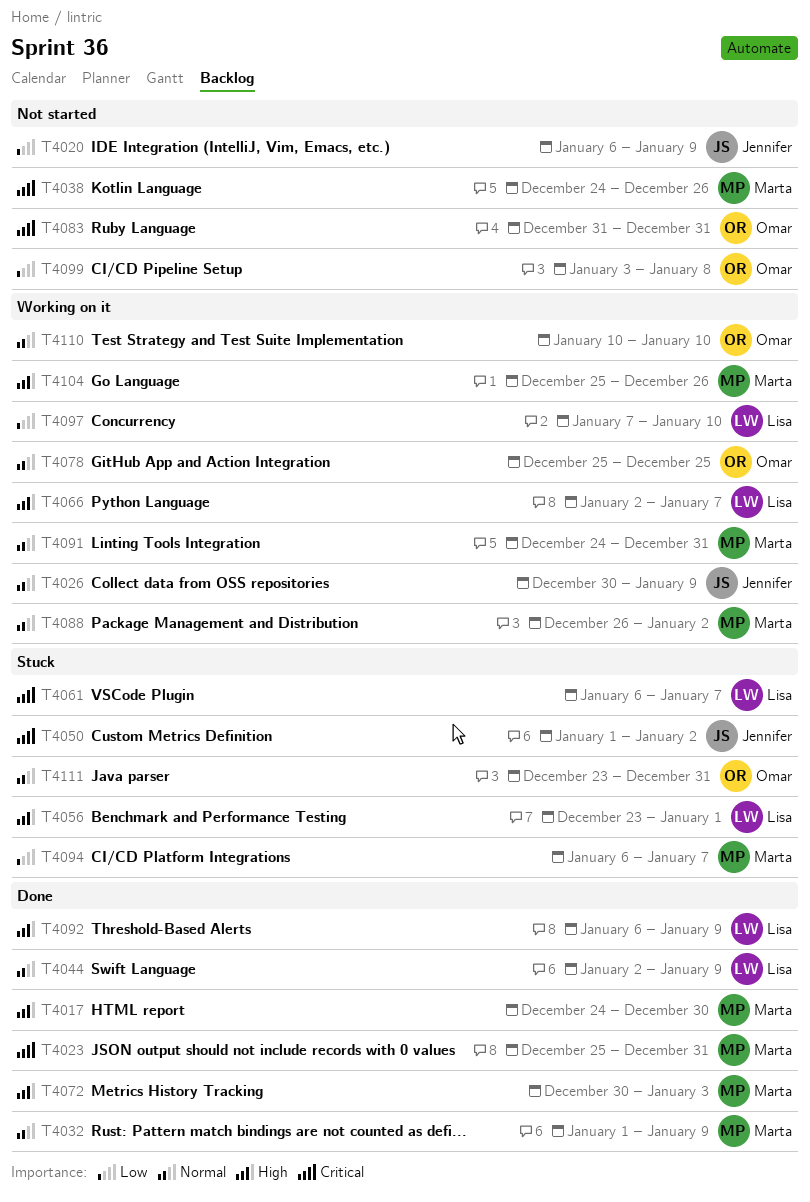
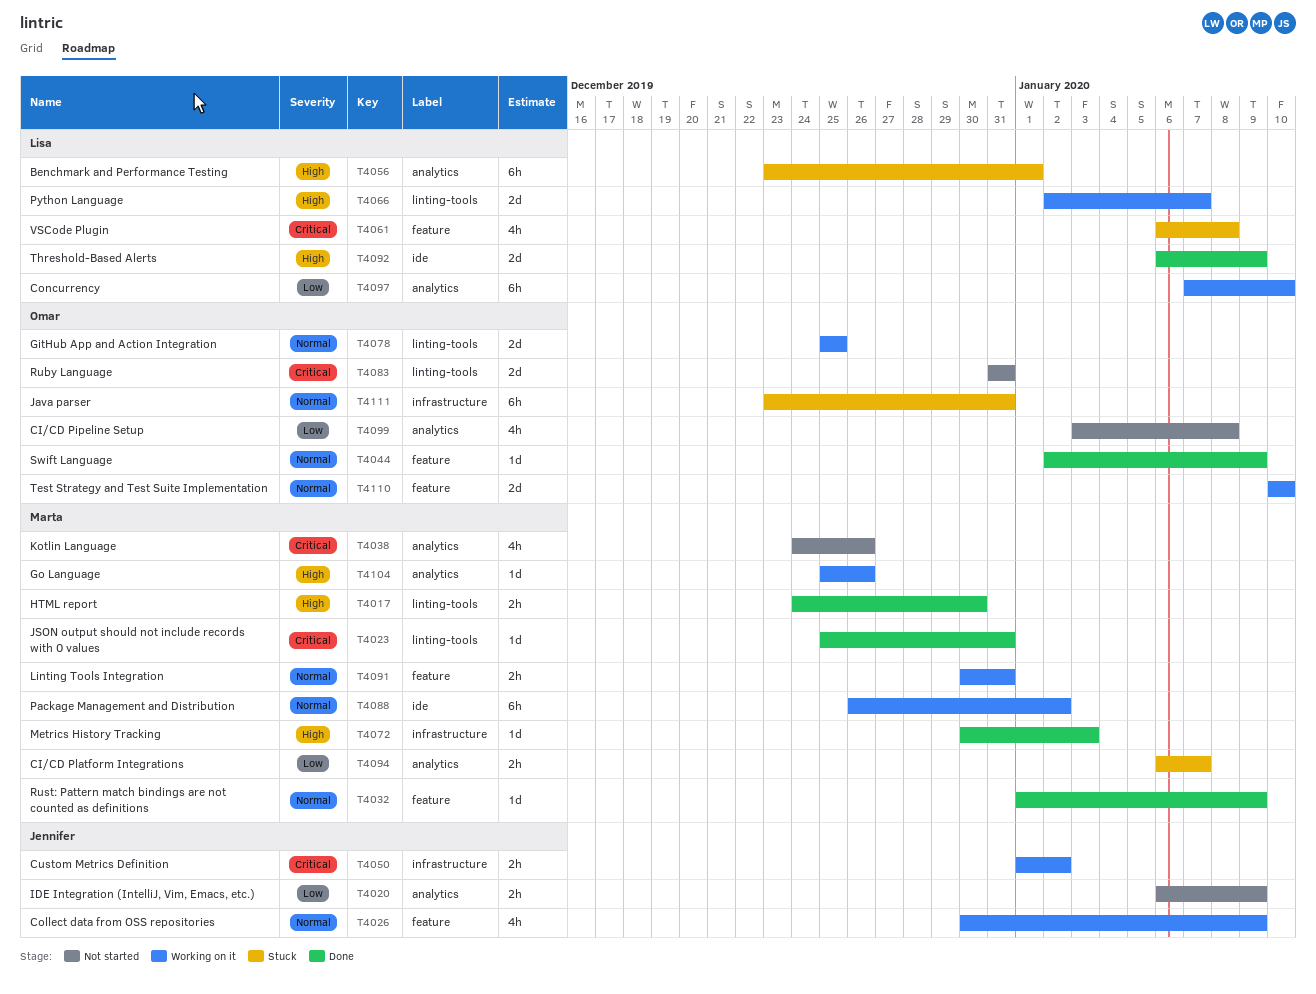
T4044, owner: Lisa -> Omar
T4050, status: Stuck -> Working on it
T4061, due: Jan 7 -> Jan 8
T4091, start: Dec 24 -> Dec 30

